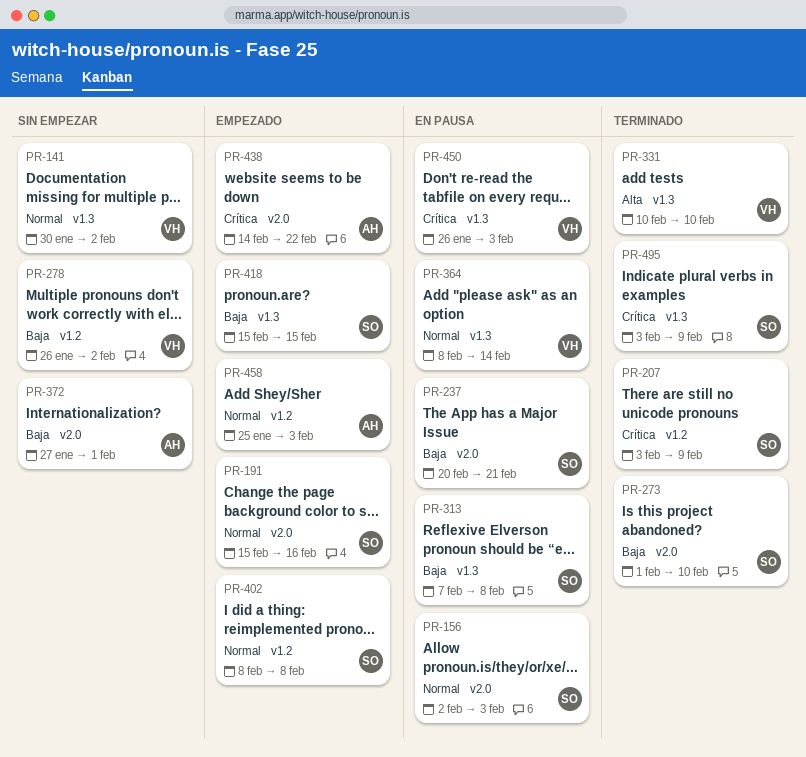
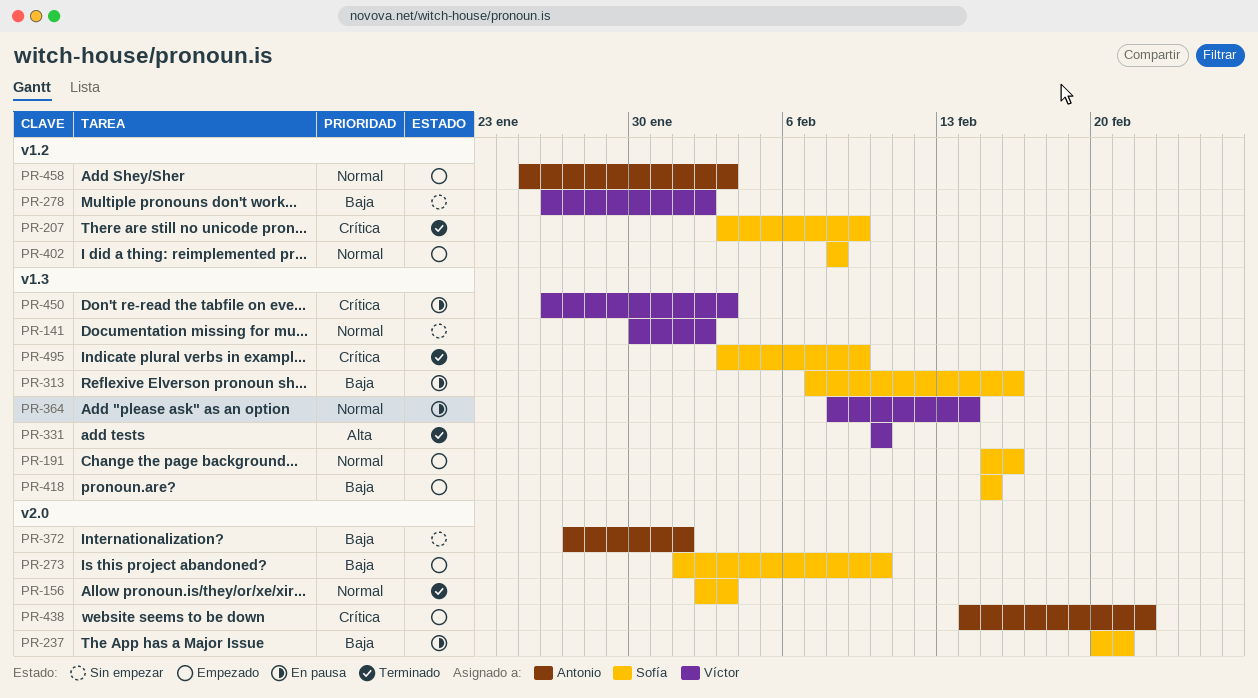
PR-156, status: En pausa -> Terminado
PR-191, label: v2.0 -> v1.3
PR-273, status: Terminado -> Empezado
PR-313, due: Feb 8 -> Feb 16

